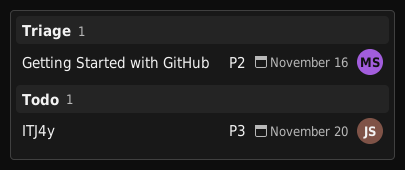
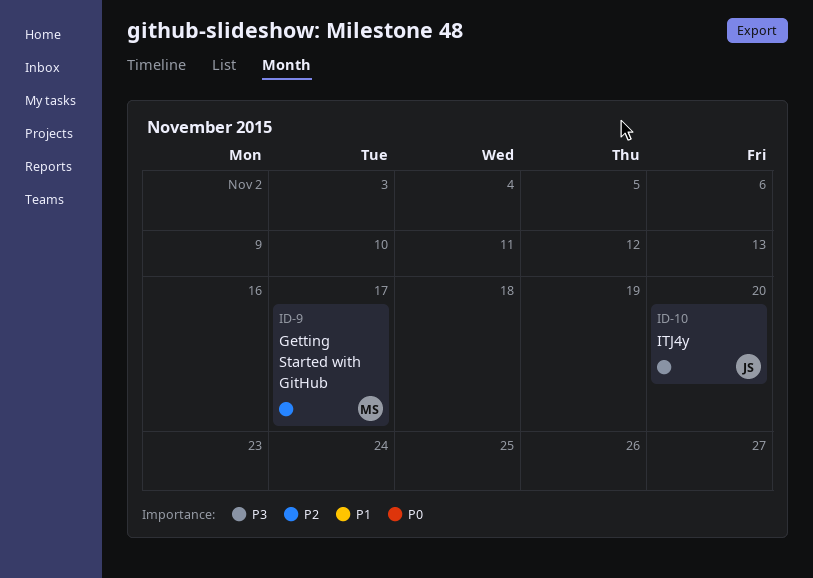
Getting Started with GitHub, due: Nov 16 -> Nov 17

